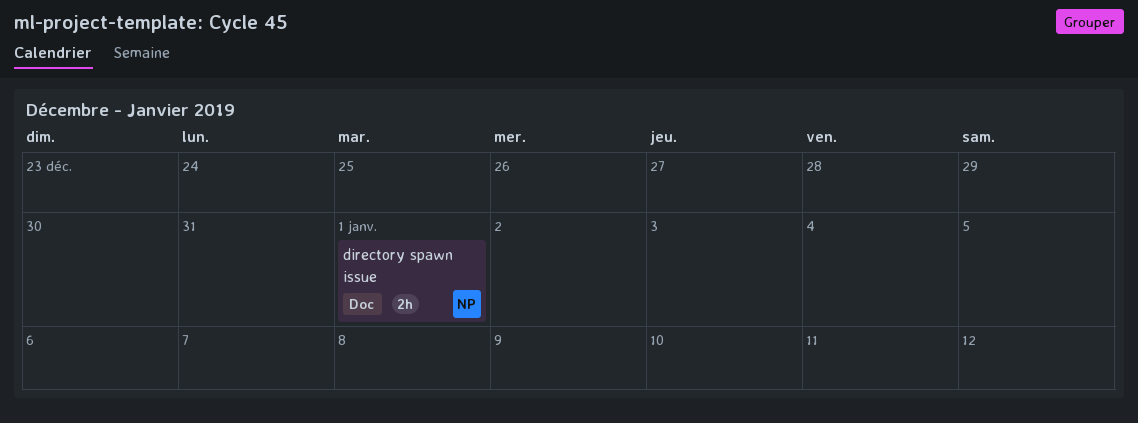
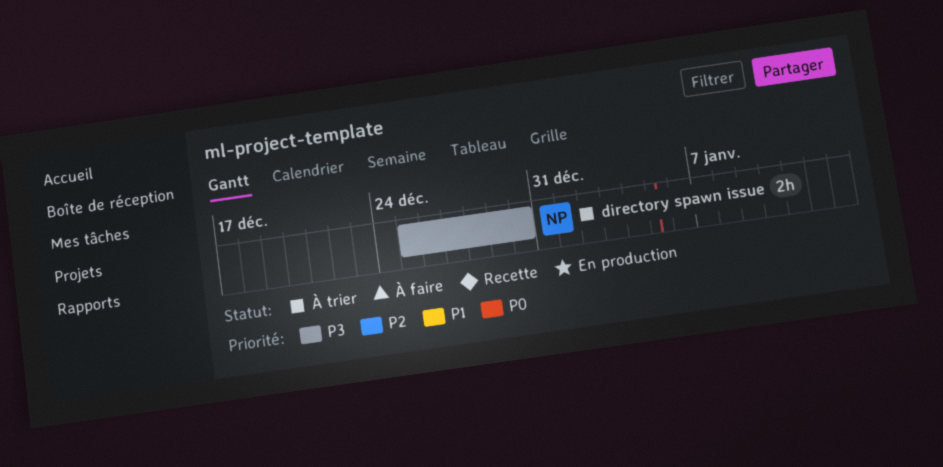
directory spawn issue, due: Jan 1 -> Dec 30

